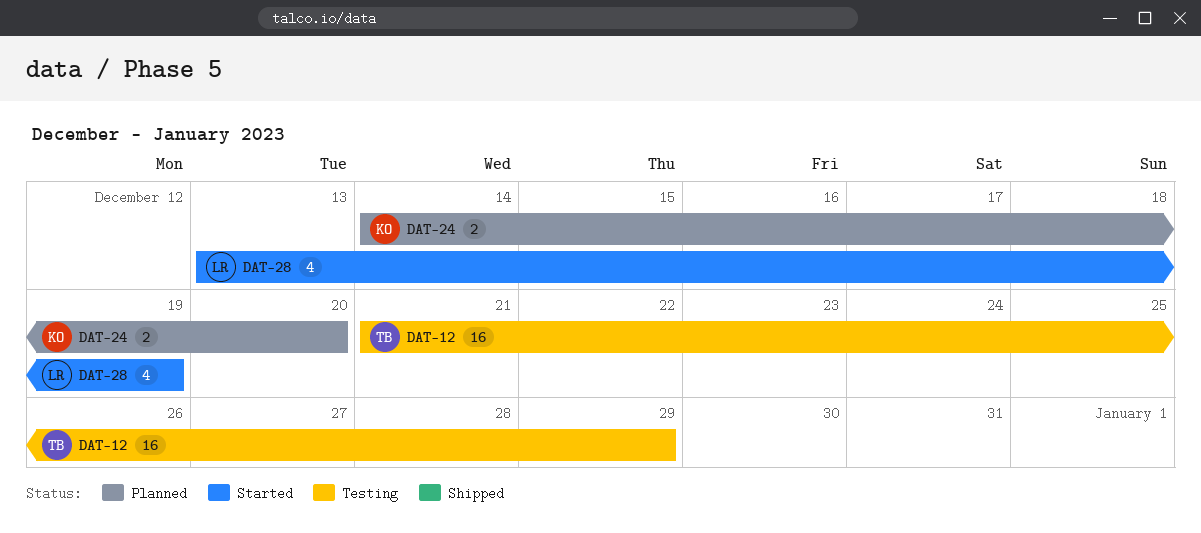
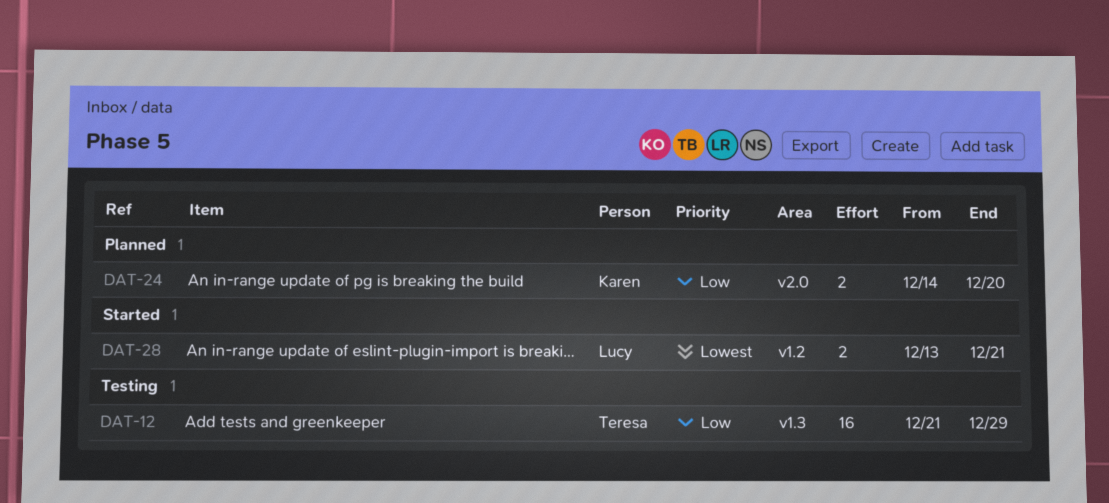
DAT-28, estimate: 4 -> 2
DAT-28, due: Dec 19 -> Dec 21

